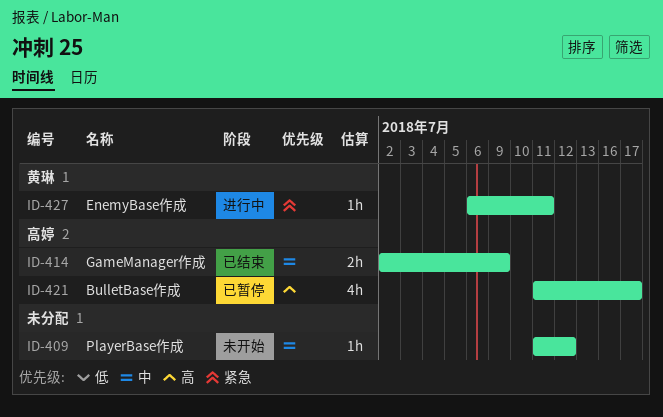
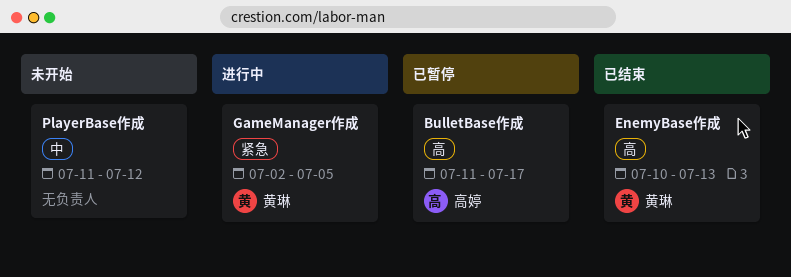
EnemyBase作成, status: 进行中 -> 已结束
EnemyBase作成, priority: 紧急 -> 高
EnemyBase作成, start: Jul 6 -> Jul 10
EnemyBase作成, due: Jul 11 -> Jul 13
GameManager作成, status: 已结束 -> 进行中
GameManager作成, owner: 高婷 -> 黄琳
GameManager作成, priority: 中 -> 紧急
GameManager作成, due: Jul 9 -> Jul 5

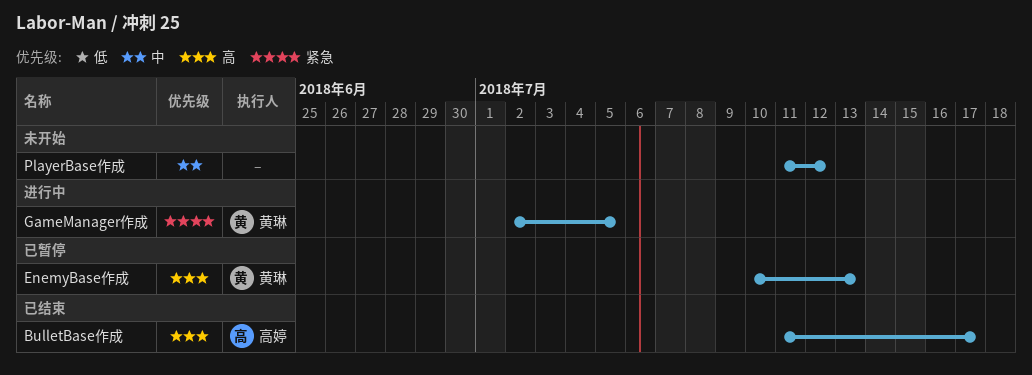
BulletBase作成, status: 已暂停 -> 已结束
EnemyBase作成, status: 已结束 -> 已暂停

